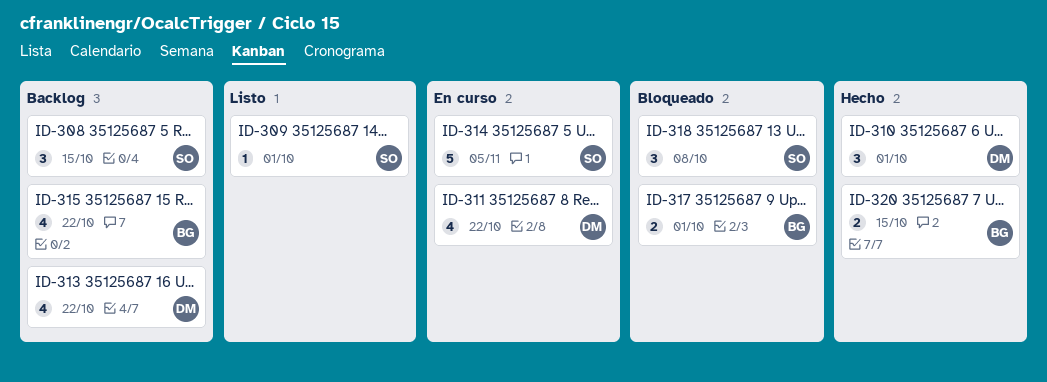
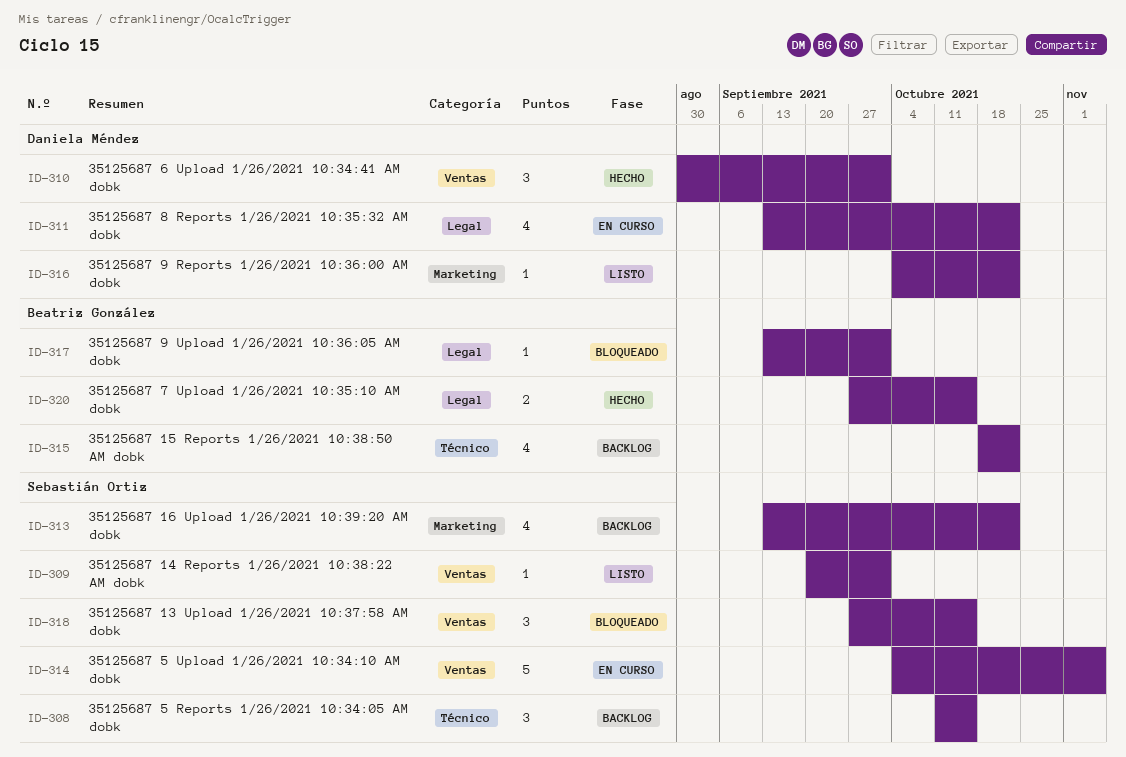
ID-313, owner: Daniela Méndez -> Sebastián Ortiz
ID-316: none -> present
ID-317, estimate: 2 -> 1
ID-318, due: Oct 8 -> Oct 15

